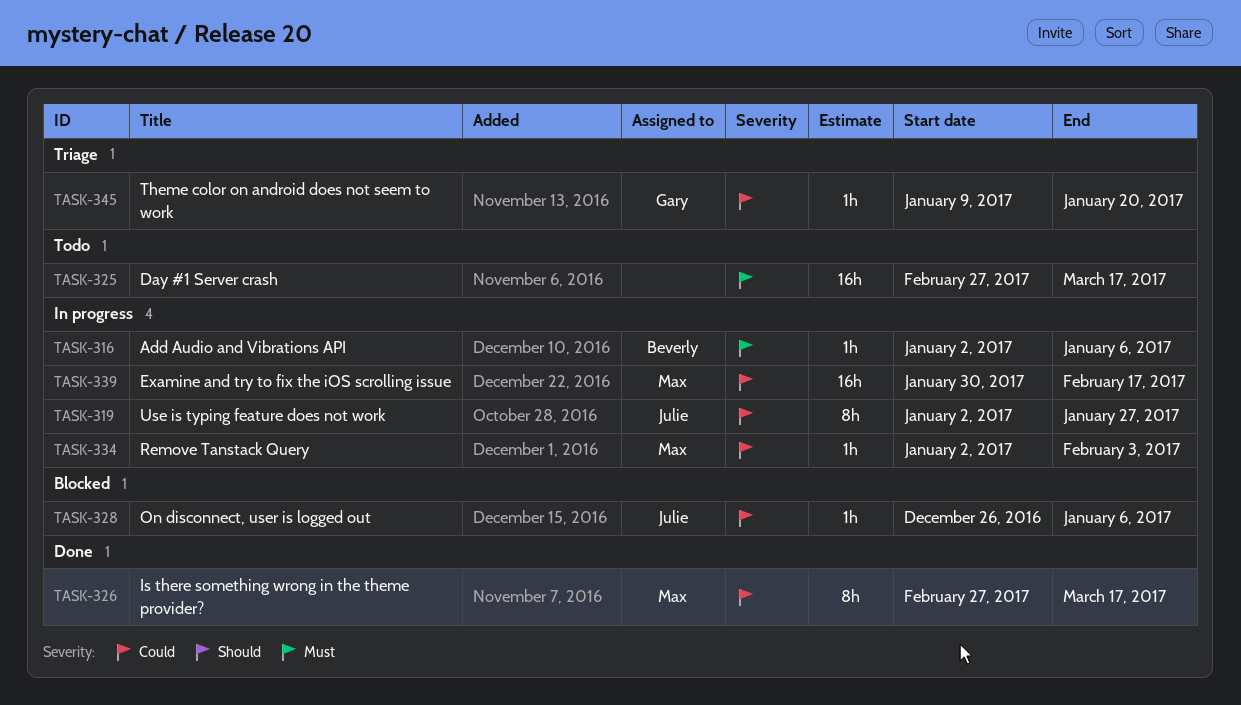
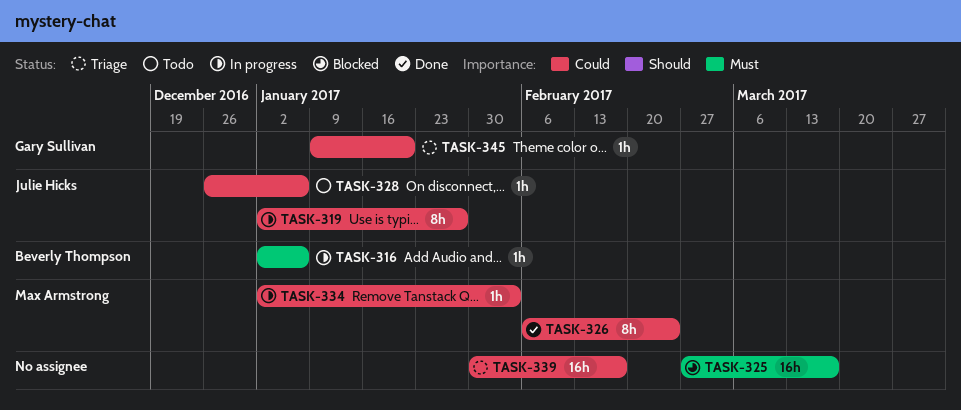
TASK-325, status: Todo -> Blocked
TASK-326, start: Feb 27 -> Feb 6
TASK-326, due: Mar 17 -> Feb 24
TASK-328, status: Blocked -> Todo
TASK-339, status: In progress -> Triage
TASK-339, owner: Max Armstrong -> none

